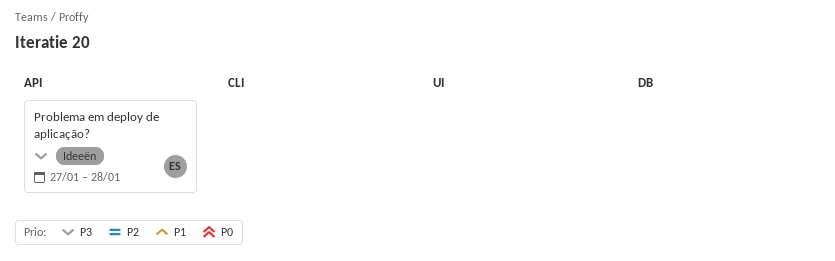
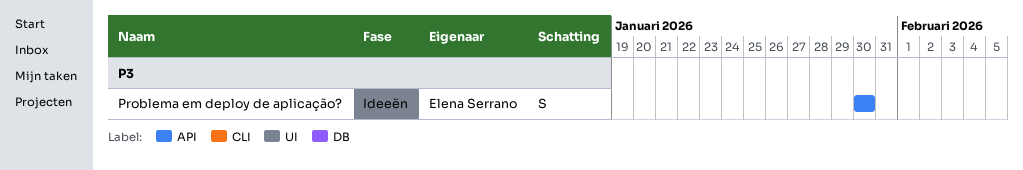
Problema em deploy de aplicação?, start: Jan 27 -> Jan 30
Problema em deploy de aplicação?, due: Jan 28 -> Jan 30

